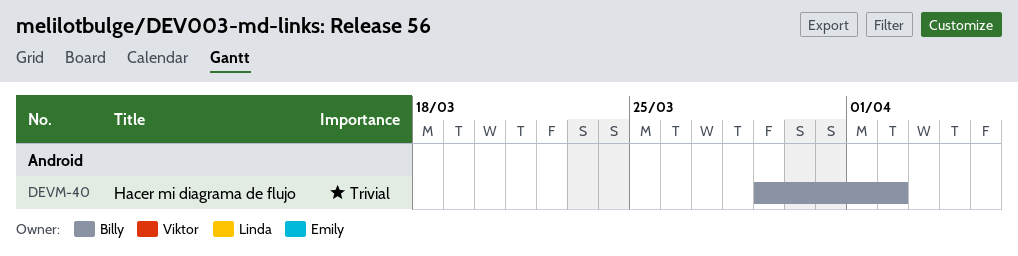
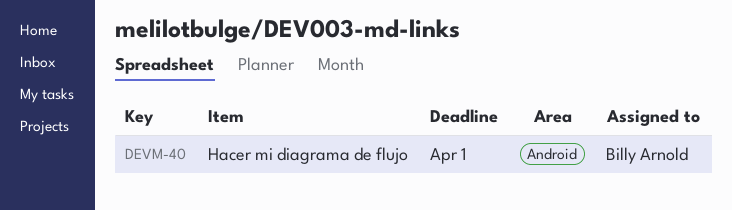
DEVM-40, due: Apr 2 -> Apr 1

